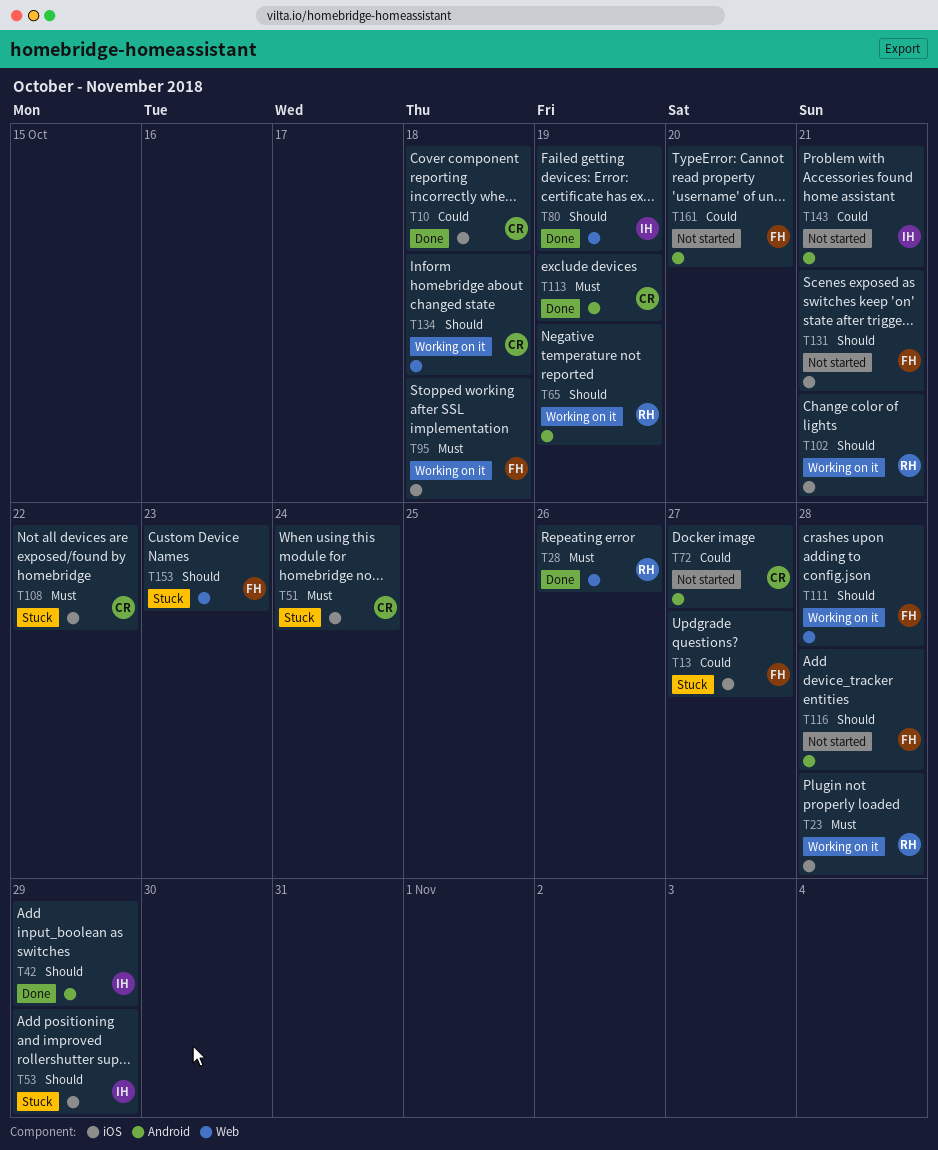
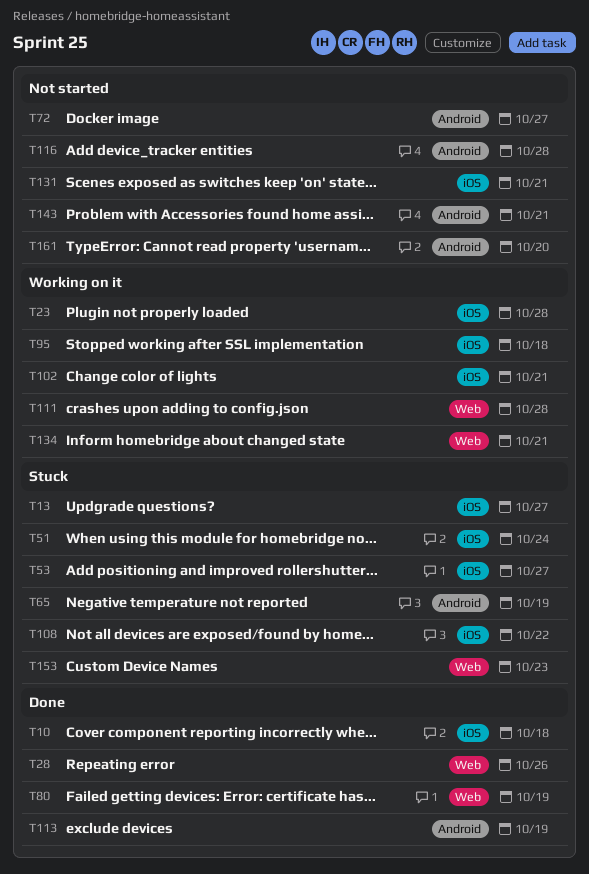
T42: present -> none
T53, due: Oct 29 -> Oct 27
T65, status: Working on it -> Stuck
T134, due: Oct 18 -> Oct 21

